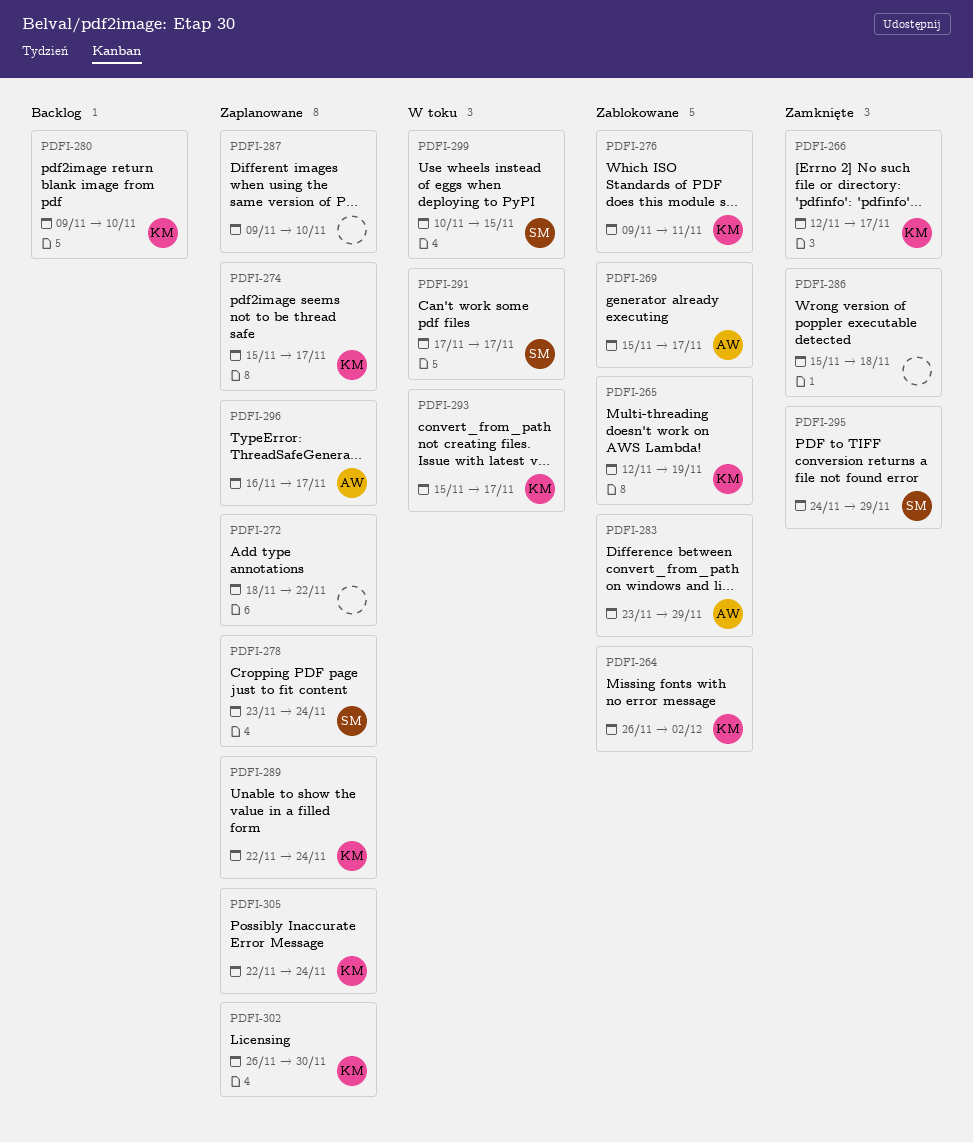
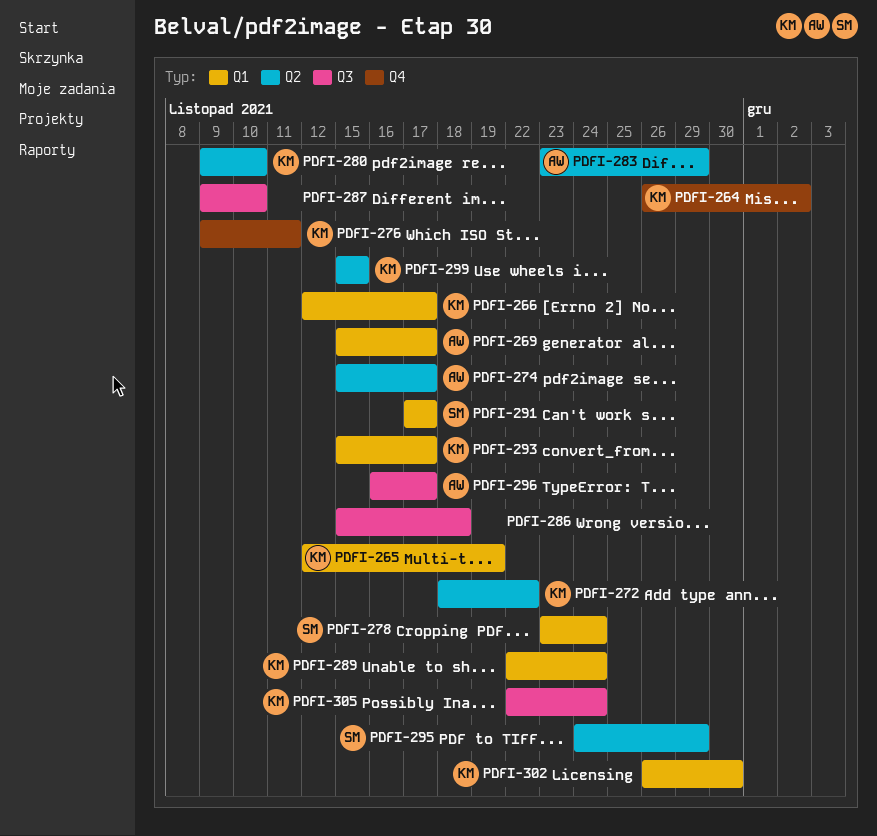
PDFI-272, owner: none -> KM
PDFI-274, owner: KM -> AW
PDFI-299, owner: SM -> KM
PDFI-299, start: Nov 10 -> Nov 15

